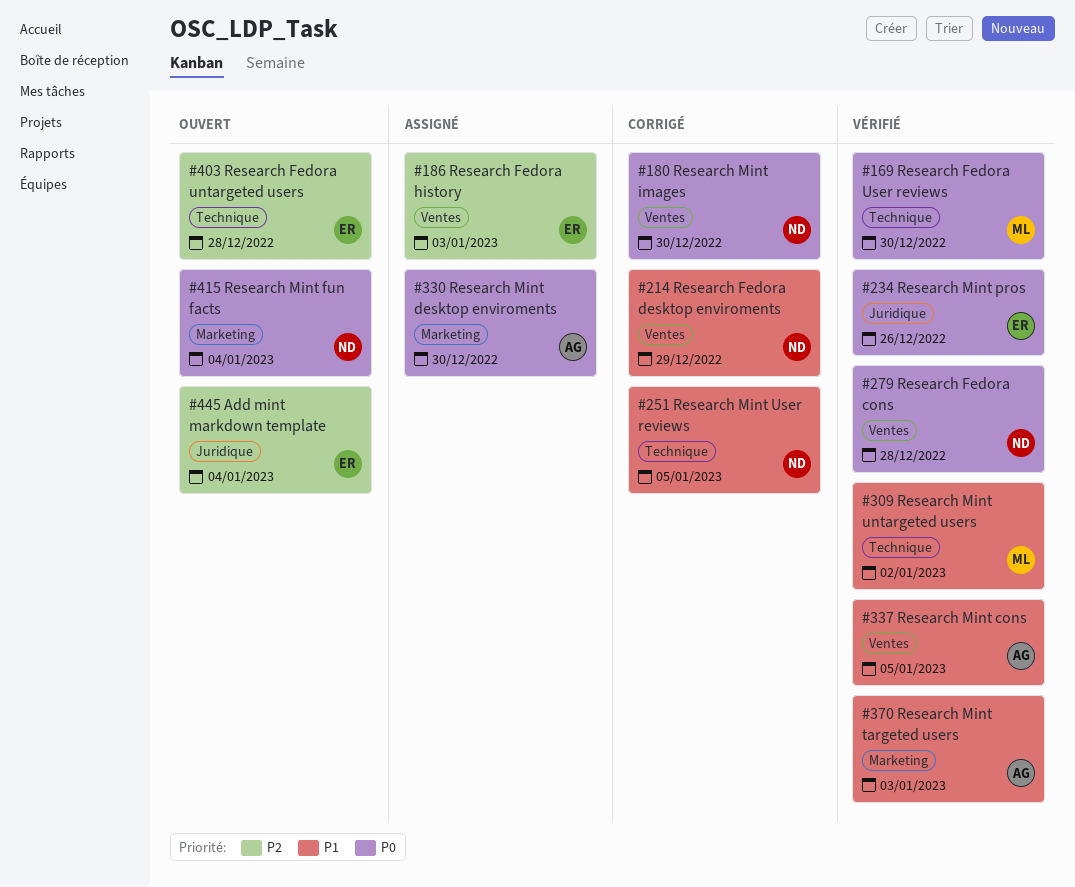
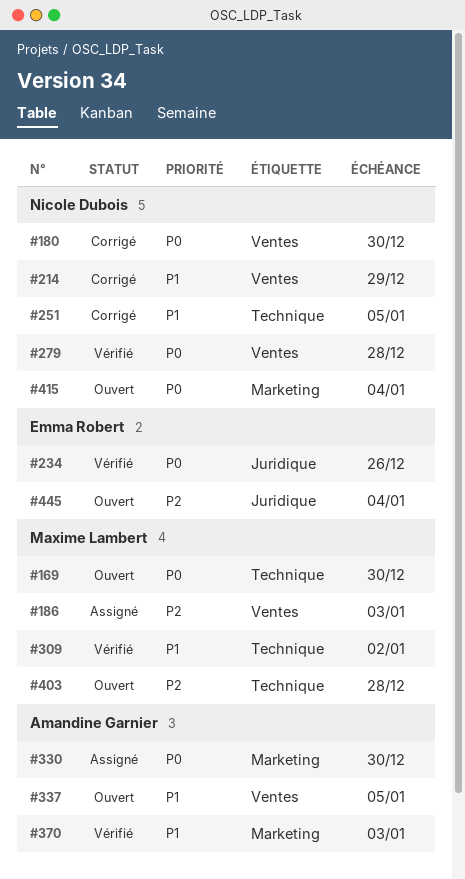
#169, status: Vérifié -> Ouvert
#186, owner: Emma Robert -> Maxime Lambert
#337, status: Vérifié -> Ouvert
#403, owner: Emma Robert -> Maxime Lambert

